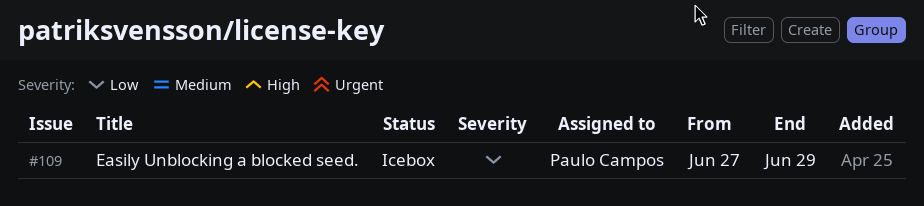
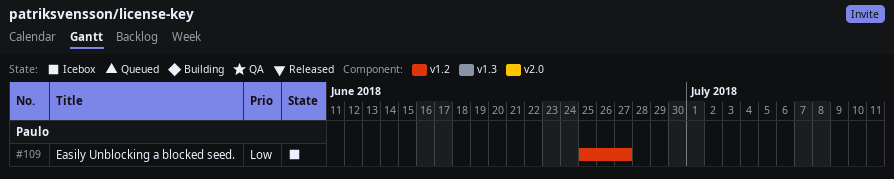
#109, start: Jun 27 -> Jun 25
#109, due: Jun 29 -> Jun 27

